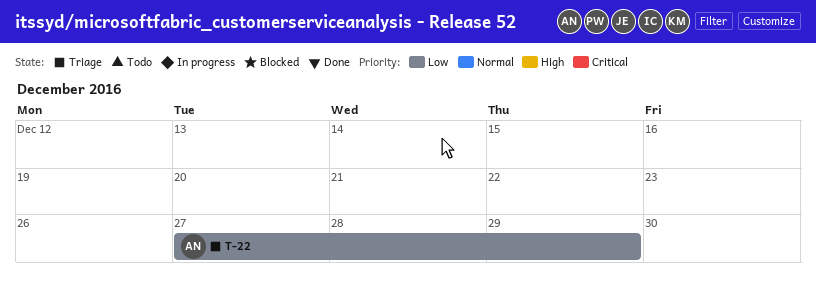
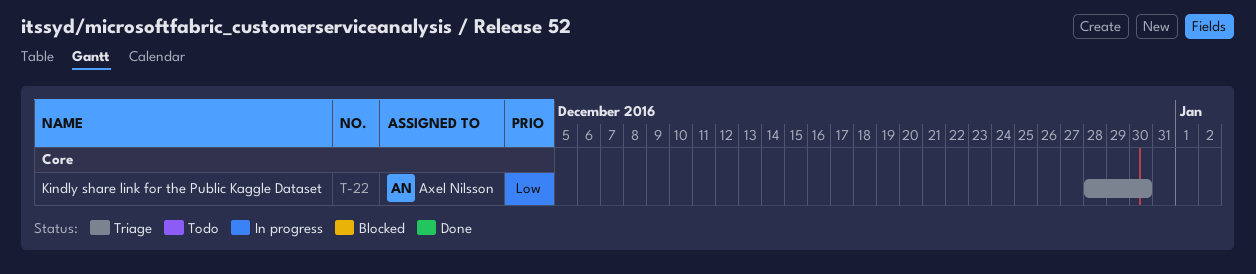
T-22, start: Dec 27 -> Dec 28
T-22, due: Dec 29 -> Dec 30

